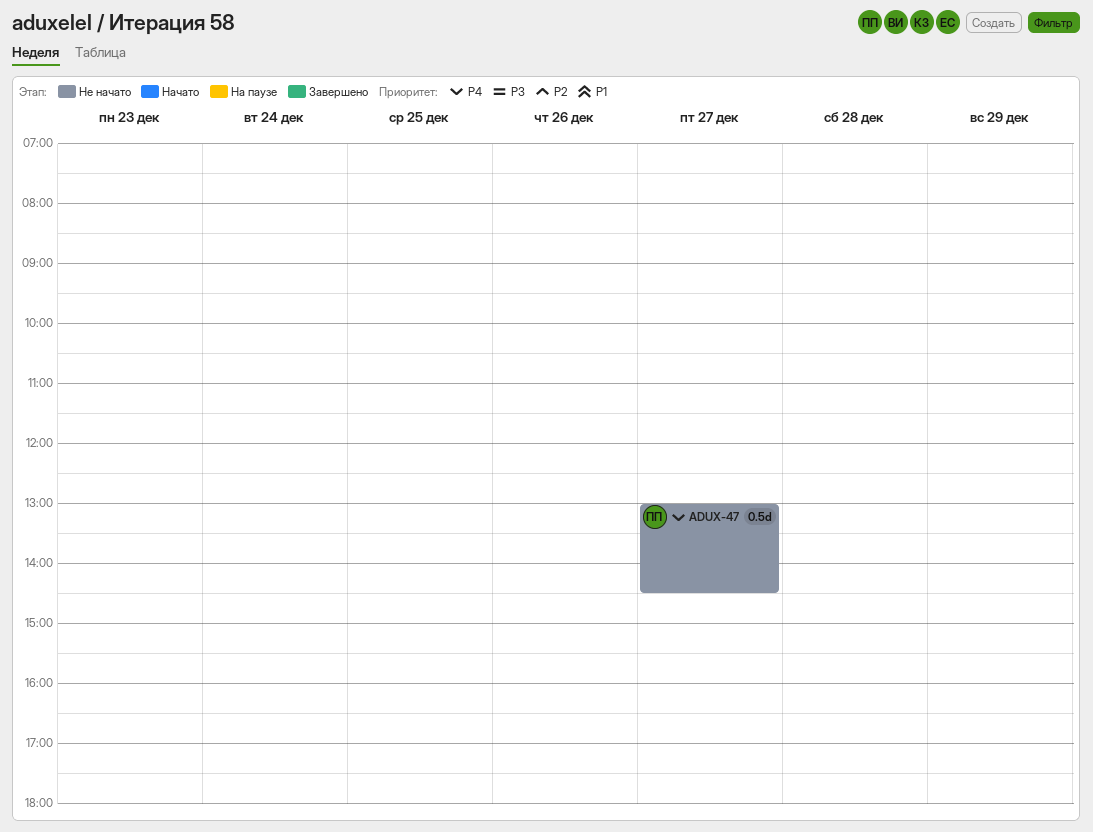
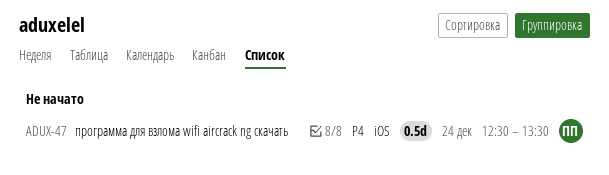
ADUX-47, day: Dec 27 -> Dec 24
ADUX-47, begins: 13:00 -> 12:30
ADUX-47, ends: 14:30 -> 13:30

